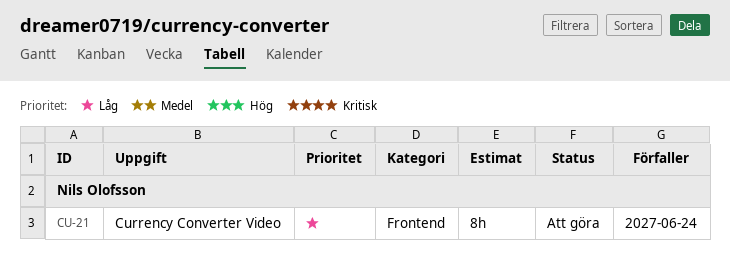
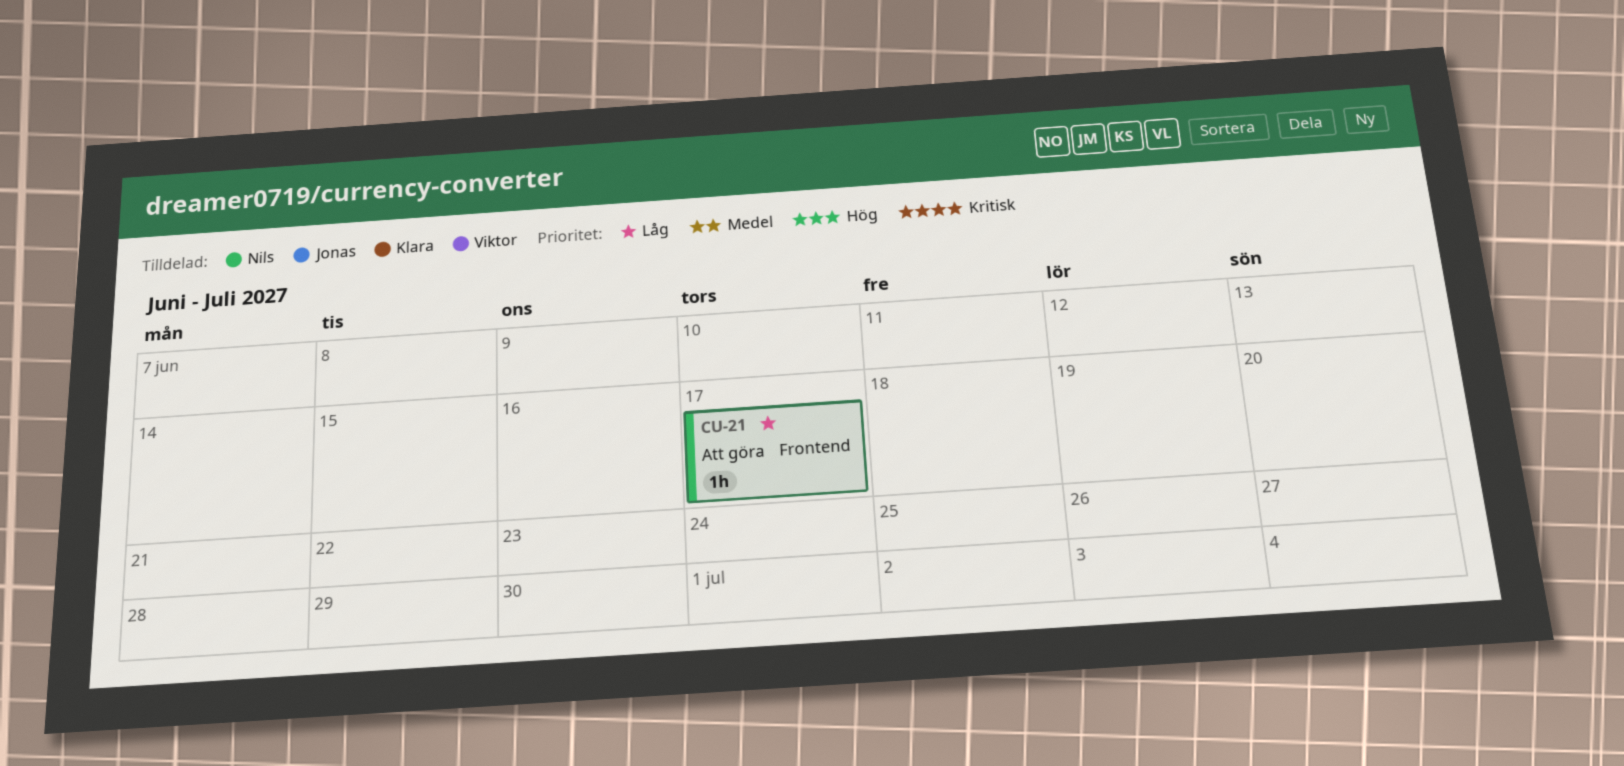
CU-21, estimate: 8h -> 1h
CU-21, due: Jun 24 -> Jun 17

